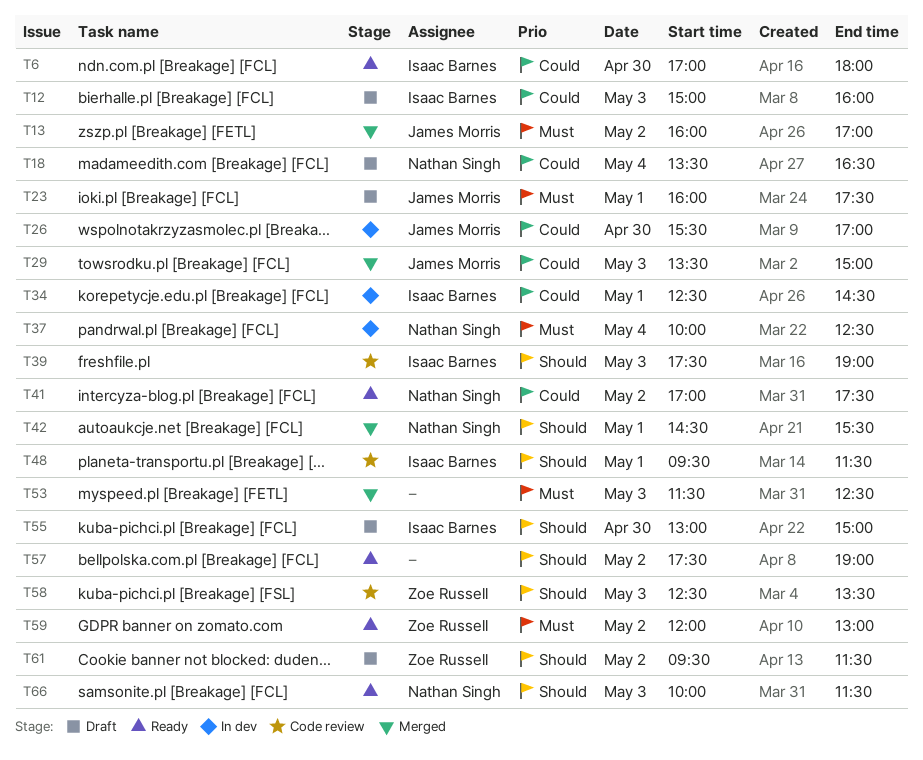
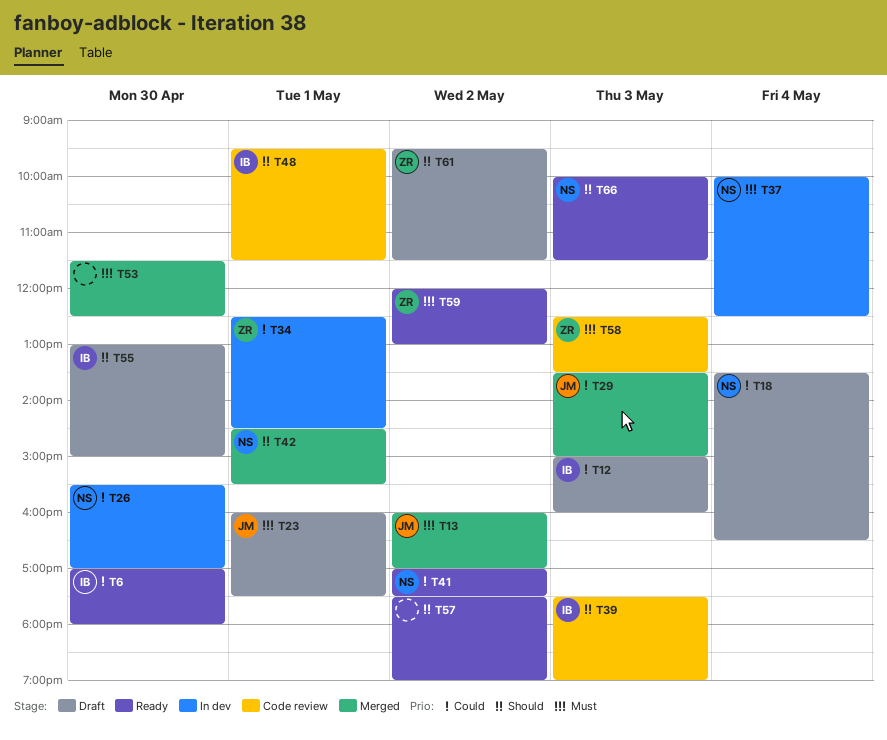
T26, owner: James Morris -> Nathan Singh
T34, owner: Isaac Barnes -> Zoe Russell
T53, day: May 3 -> Apr 30
T58, priority: Should -> Must

